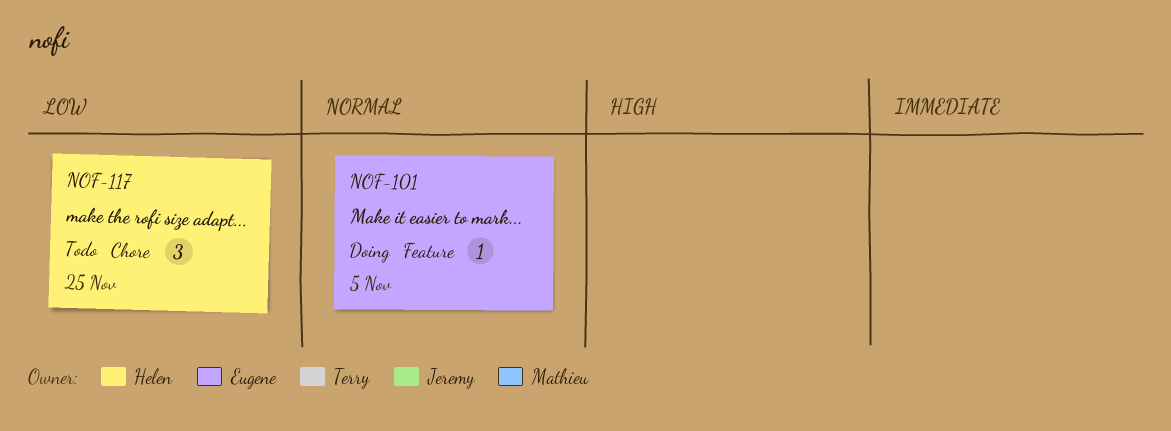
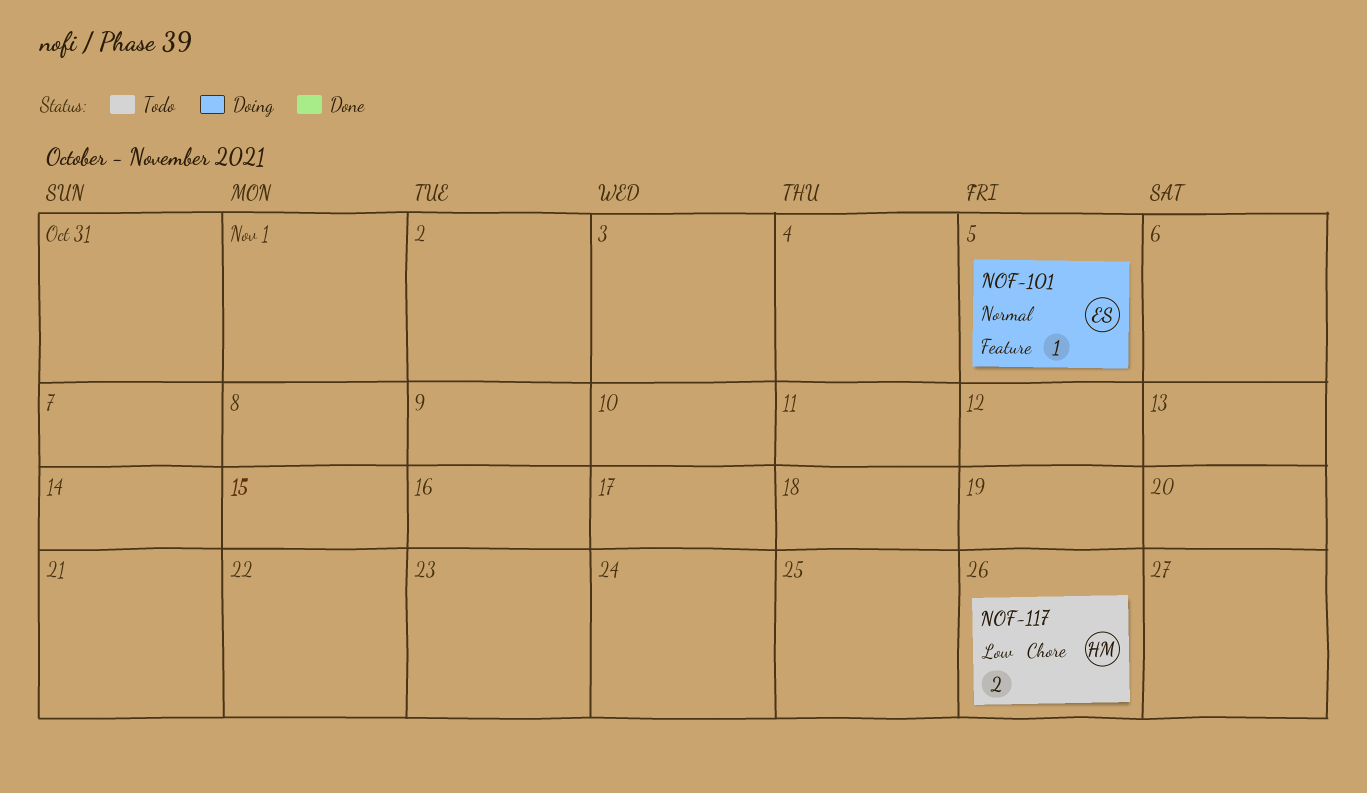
NOF-117, estimate: 3 -> 2
NOF-117, due: Nov 25 -> Nov 26

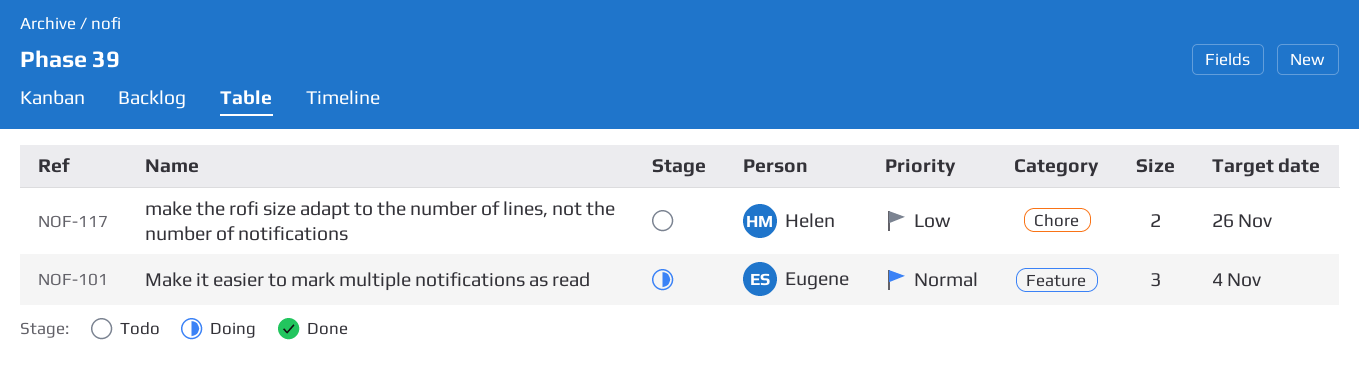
NOF-101, estimate: 1 -> 3
NOF-101, due: Nov 5 -> Nov 4

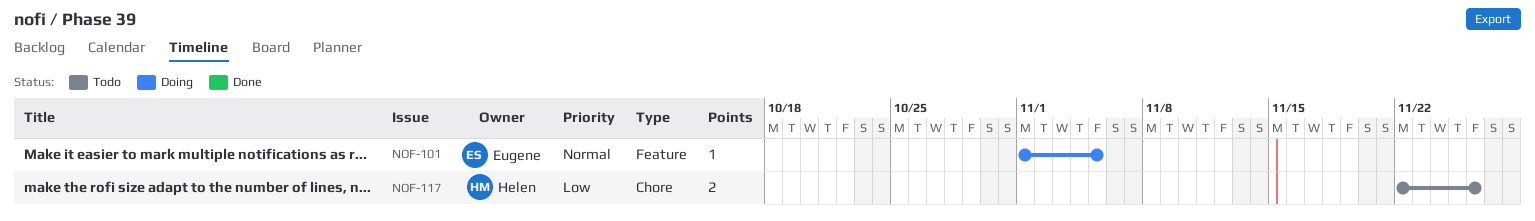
NOF-101, estimate: 3 -> 1
NOF-101, due: Nov 4 -> Nov 5

